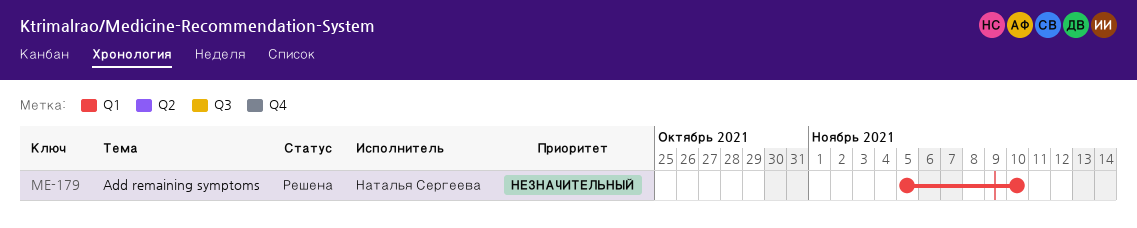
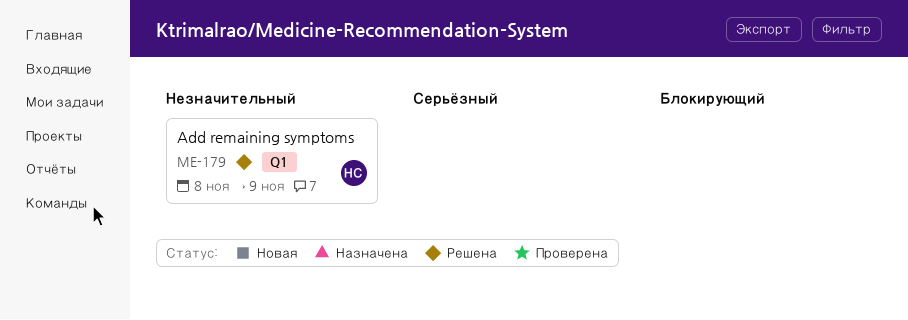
ME-179, start: Nov 5 -> Nov 8
ME-179, due: Nov 10 -> Nov 9

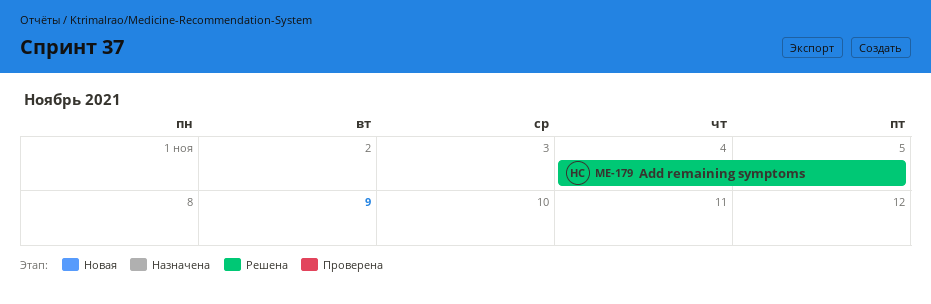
ME-179, start: Nov 8 -> Nov 4
ME-179, due: Nov 9 -> Nov 5

